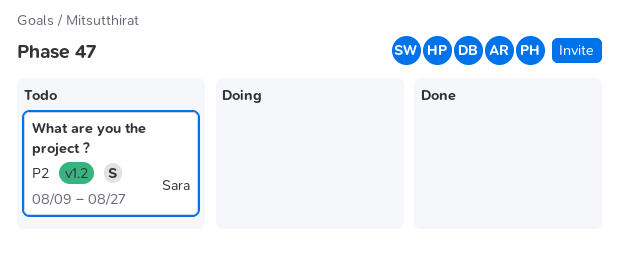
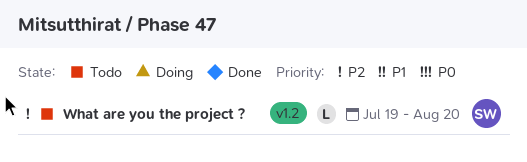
What are you the project ?, estimate: S -> L
What are you the project ?, start: Aug 9 -> Jul 19
What are you the project ?, due: Aug 27 -> Aug 20

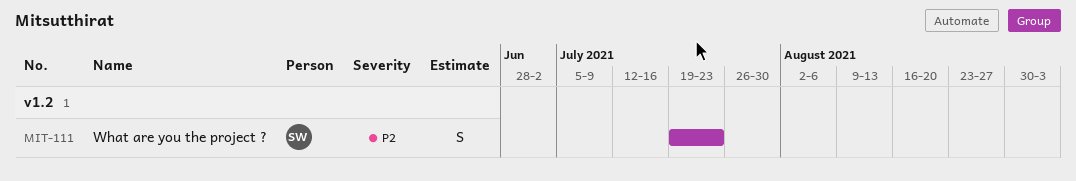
What are you the project ?, estimate: L -> S
What are you the project ?, due: Aug 20 -> Jul 23

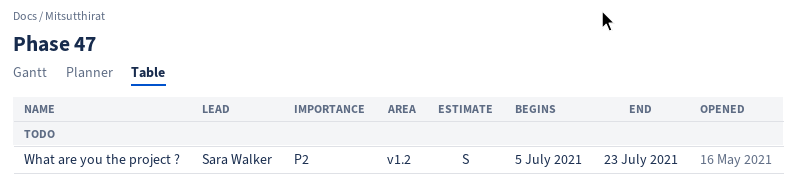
What are you the project ?, start: Jul 19 -> Jul 5

